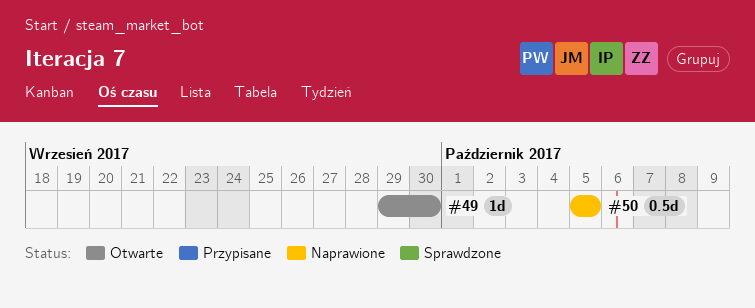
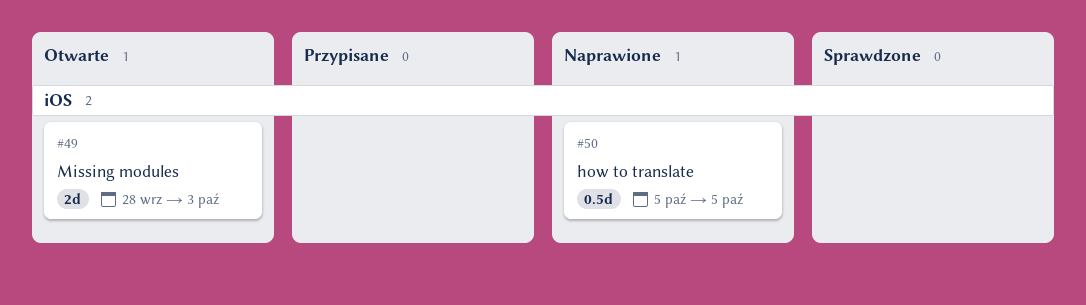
#49, estimate: 1d -> 2d
#49, start: Sep 29 -> Sep 28
#49, due: Sep 30 -> Oct 3

